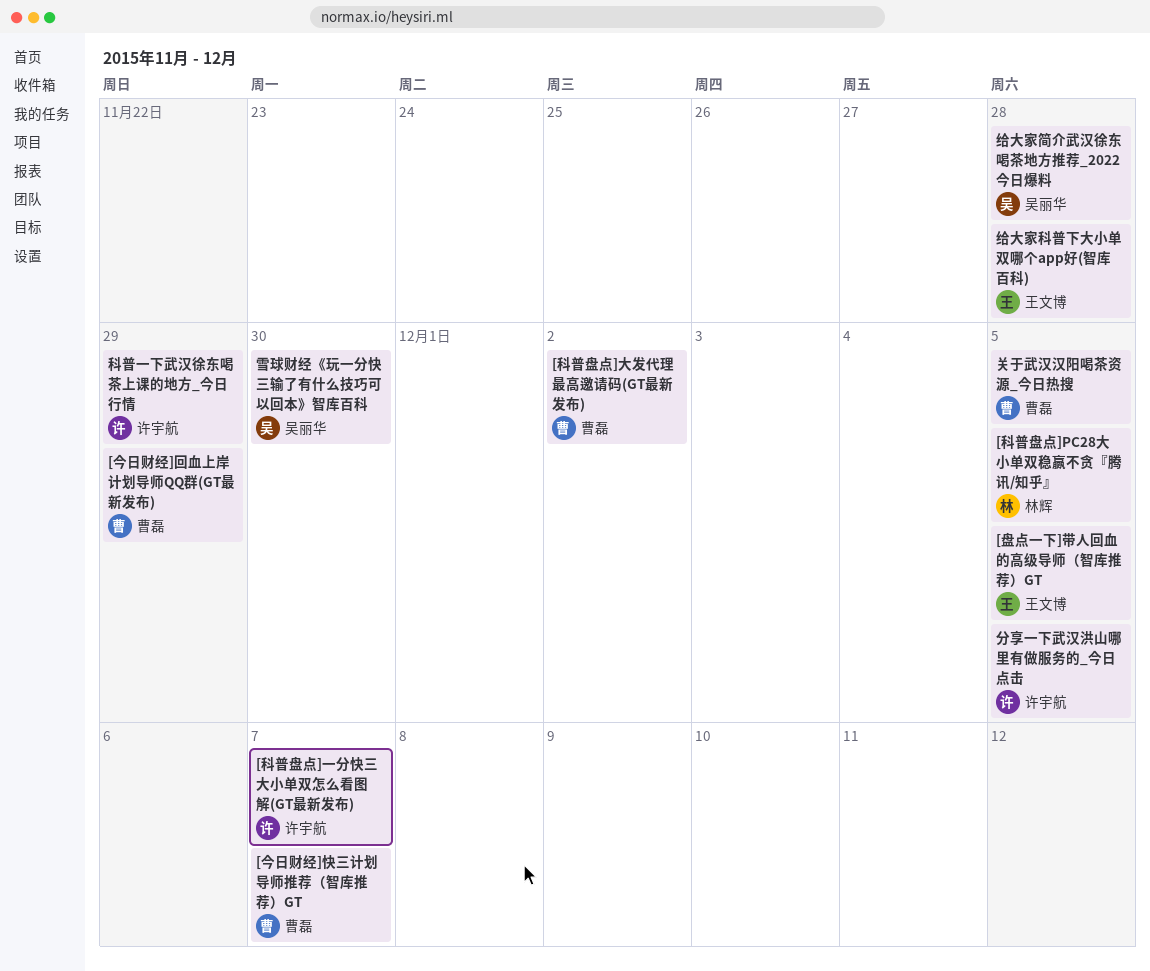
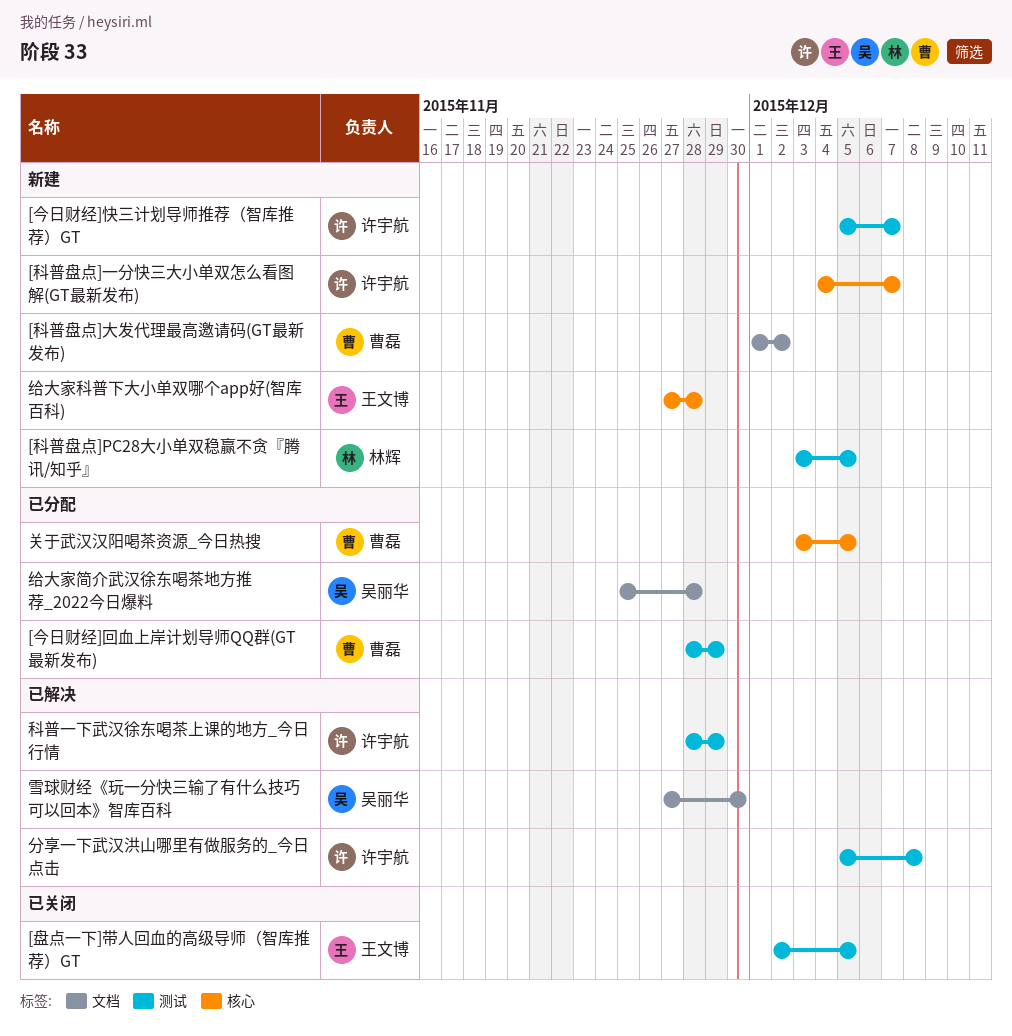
[今日财经]快三计划导师推荐（智库推荐）GT, owner: 曹磊 -> 许宇航
分享一下武汉洪山哪里有做服务的_今日点击, due: Dec 5 -> Dec 8

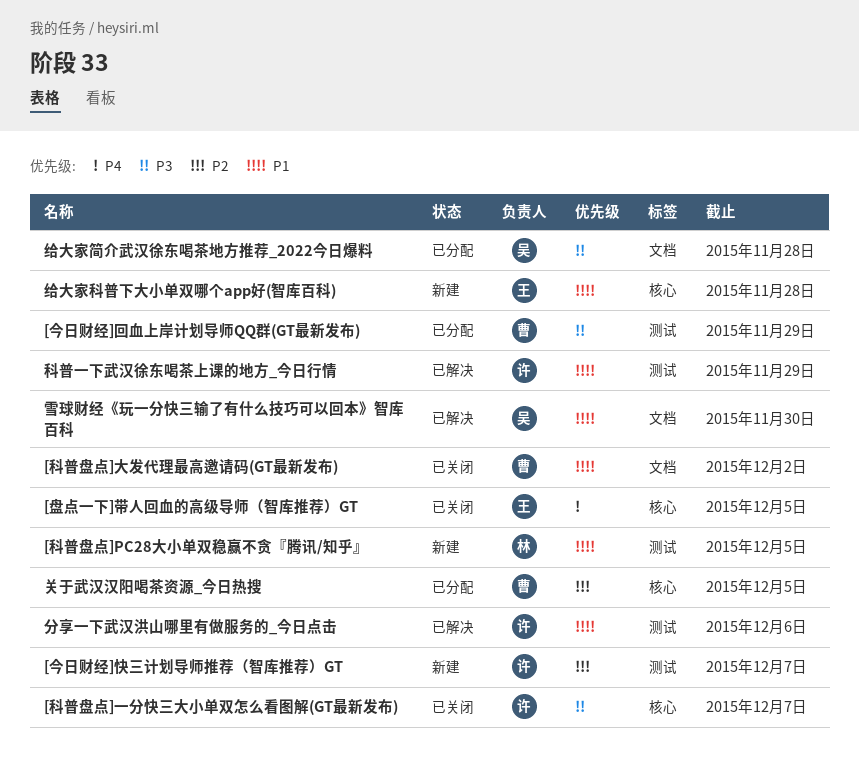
[盘点一下]带人回血的高级导师（智库推荐）GT, label: 测试 -> 核心
[科普盘点]一分快三大小单双怎么看图解(GT最新发布), status: 新建 -> 已关闭
[科普盘点]大发代理最高邀请码(GT最新发布), status: 新建 -> 已关闭
分享一下武汉洪山哪里有做服务的_今日点击, due: Dec 8 -> Dec 6

